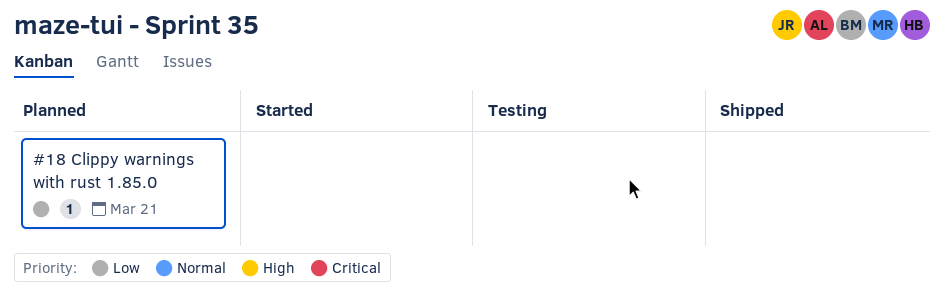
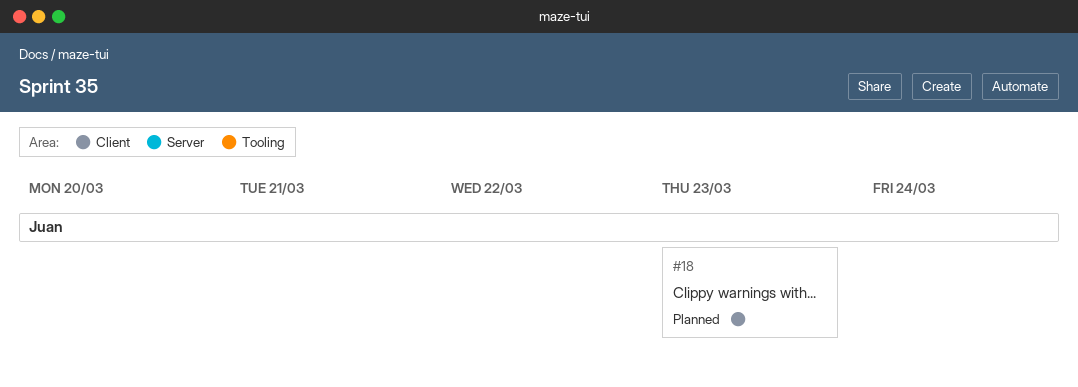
#18, due: Mar 21 -> Mar 23

